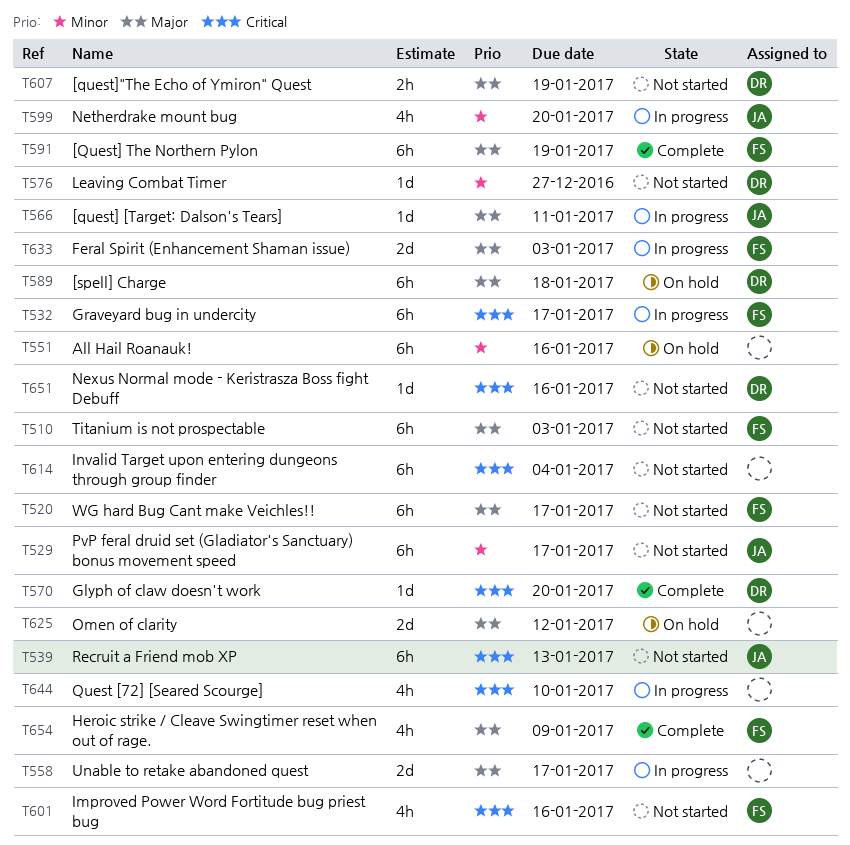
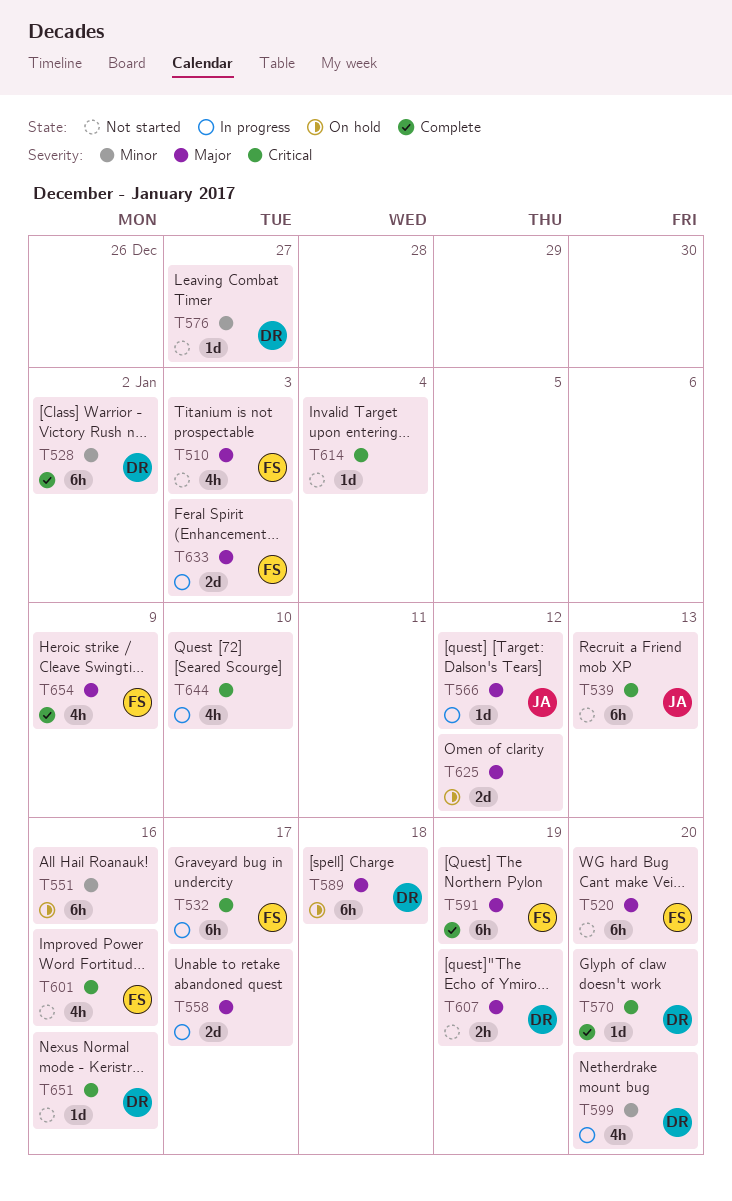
T510, estimate: 6h -> 4h
T520, due: Jan 17 -> Jan 20
T528: none -> present
T529: present -> none
T566, due: Jan 11 -> Jan 12
T599, owner: JA -> DR
T614, estimate: 6h -> 1d

